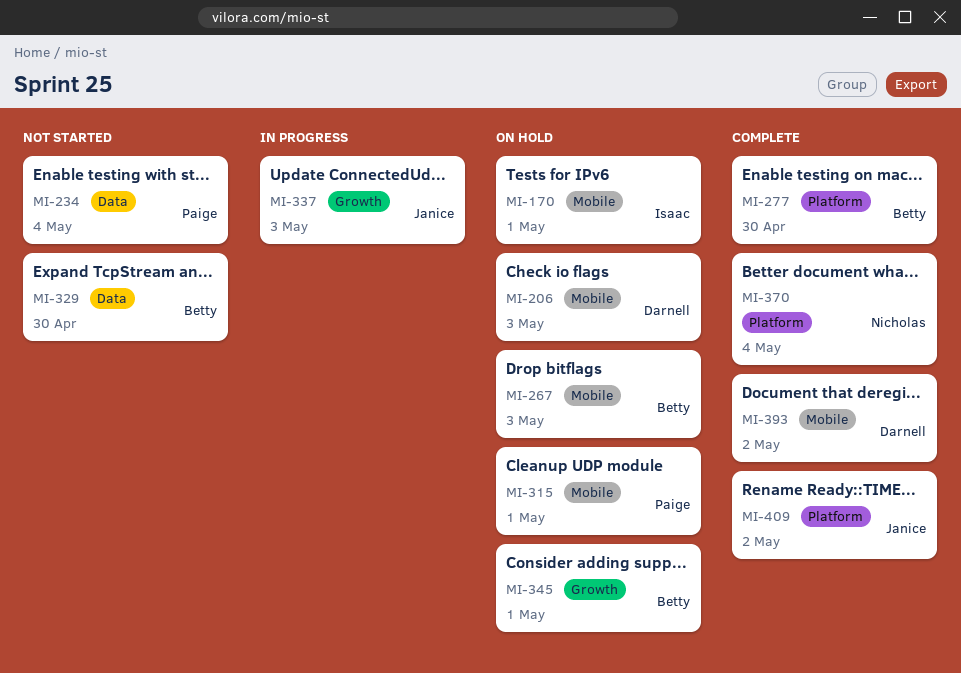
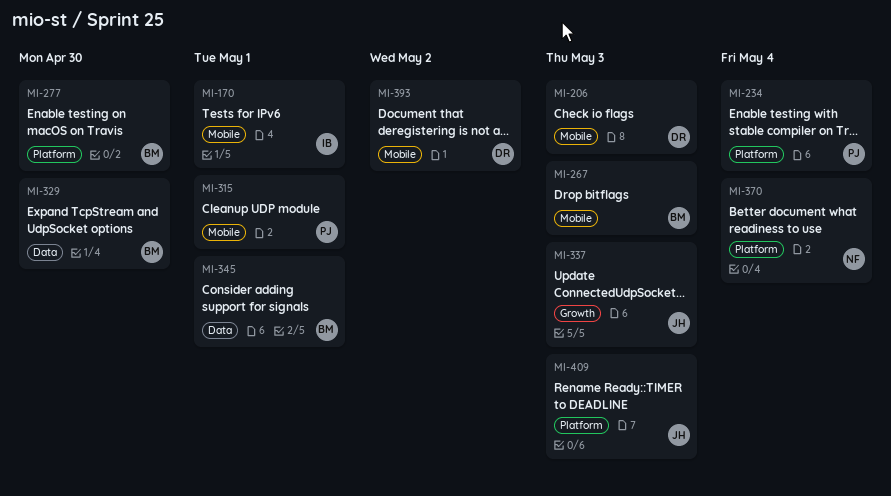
MI-234, label: Data -> Platform
MI-345, label: Growth -> Data
MI-409, due: May 2 -> May 3

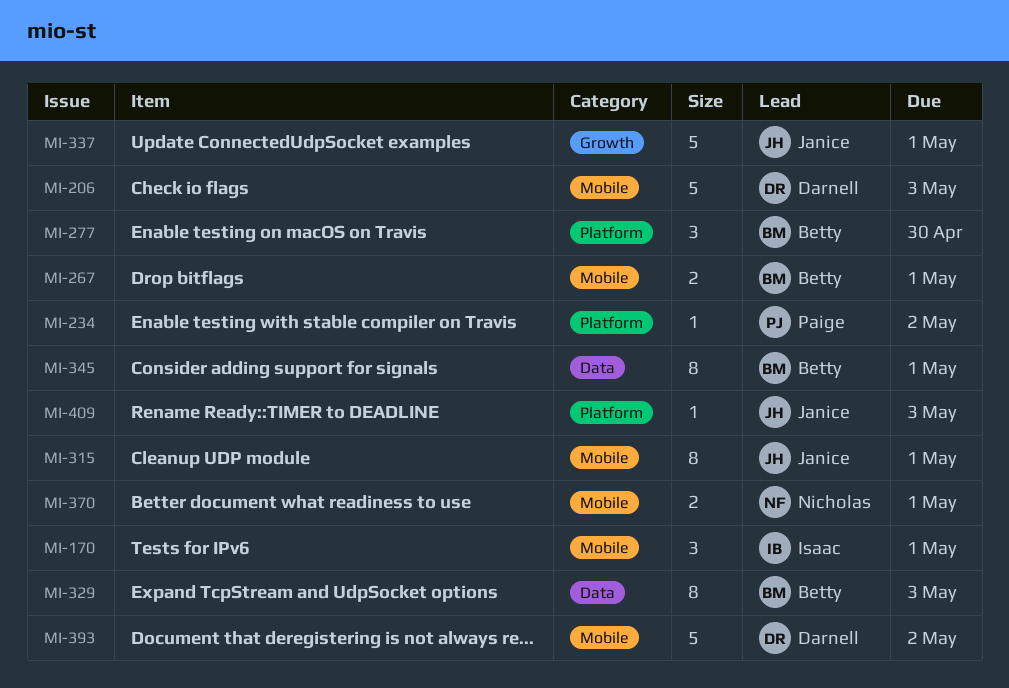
MI-234, due: May 4 -> May 2
MI-267, due: May 3 -> May 1
MI-315, owner: Paige -> Janice
MI-329, due: Apr 30 -> May 3
MI-337, due: May 3 -> May 1
MI-370, label: Platform -> Mobile
MI-370, due: May 4 -> May 1

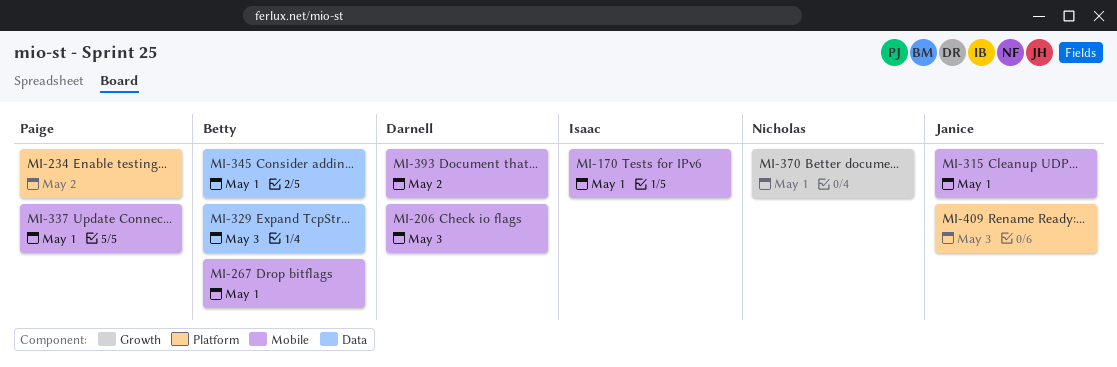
MI-277: present -> none
MI-337, owner: Janice -> Paige
MI-337, label: Growth -> Mobile
MI-370, label: Mobile -> Growth

